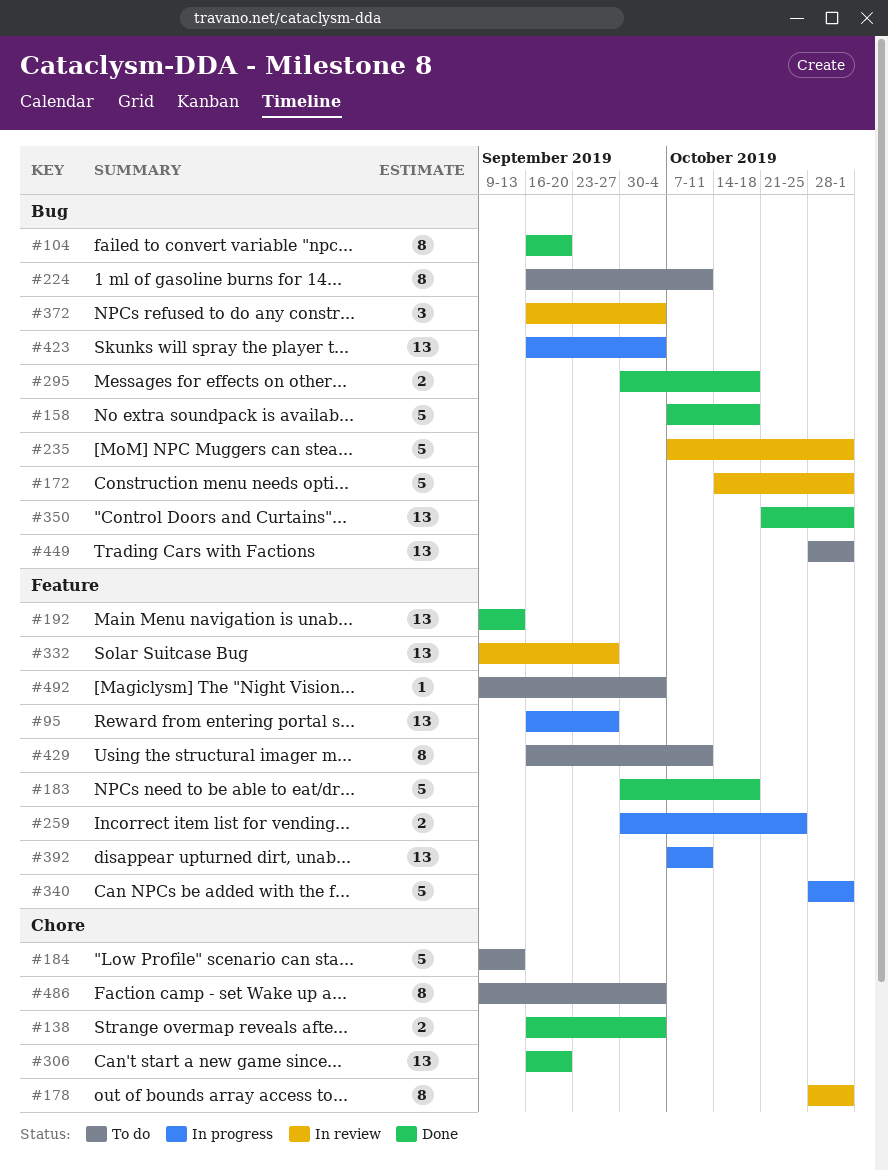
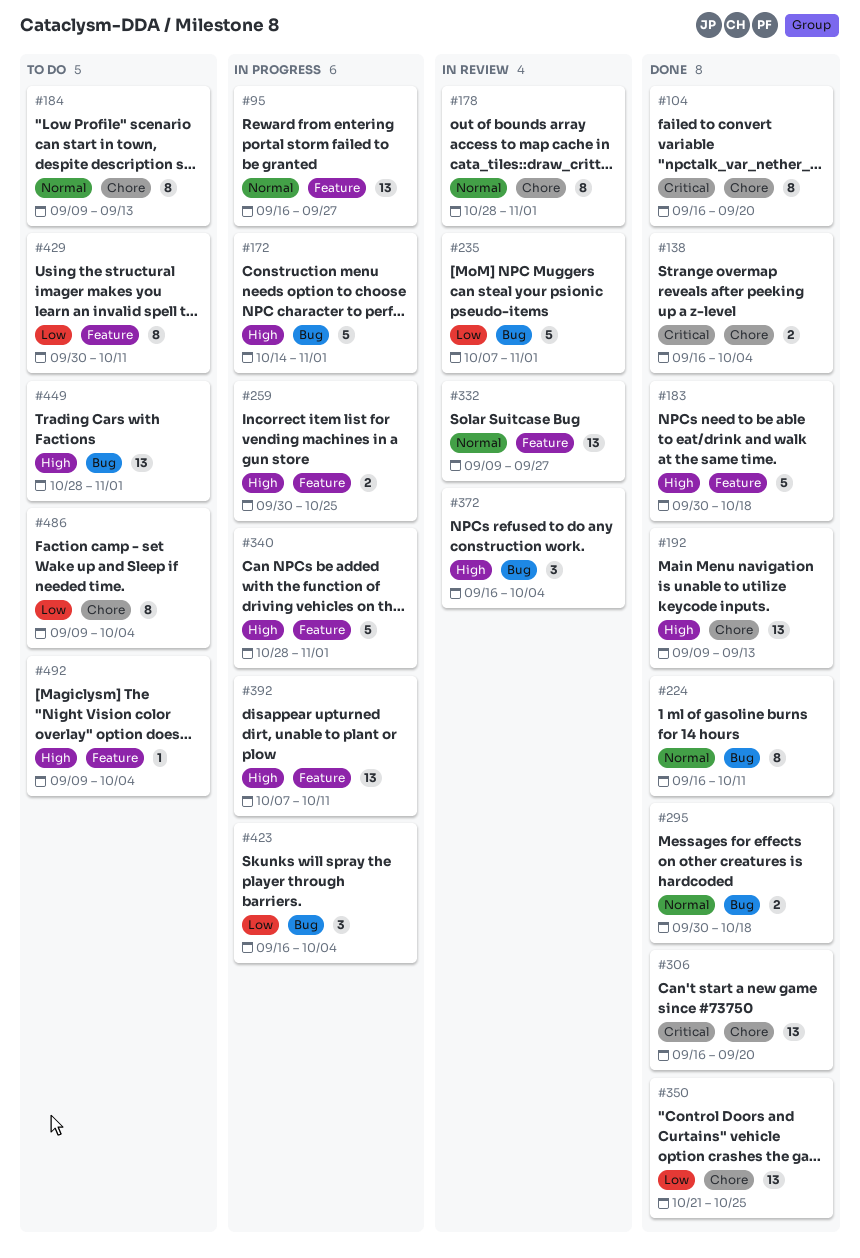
#104, label: Bug -> Chore
#158: present -> none
#172, status: In review -> In progress
#184, estimate: 5 -> 8
#192, label: Feature -> Chore
#224, status: To do -> Done
#350, label: Bug -> Chore
#350, due: Nov 1 -> Oct 25
#423, estimate: 13 -> 3
#429, start: Sep 16 -> Sep 30

